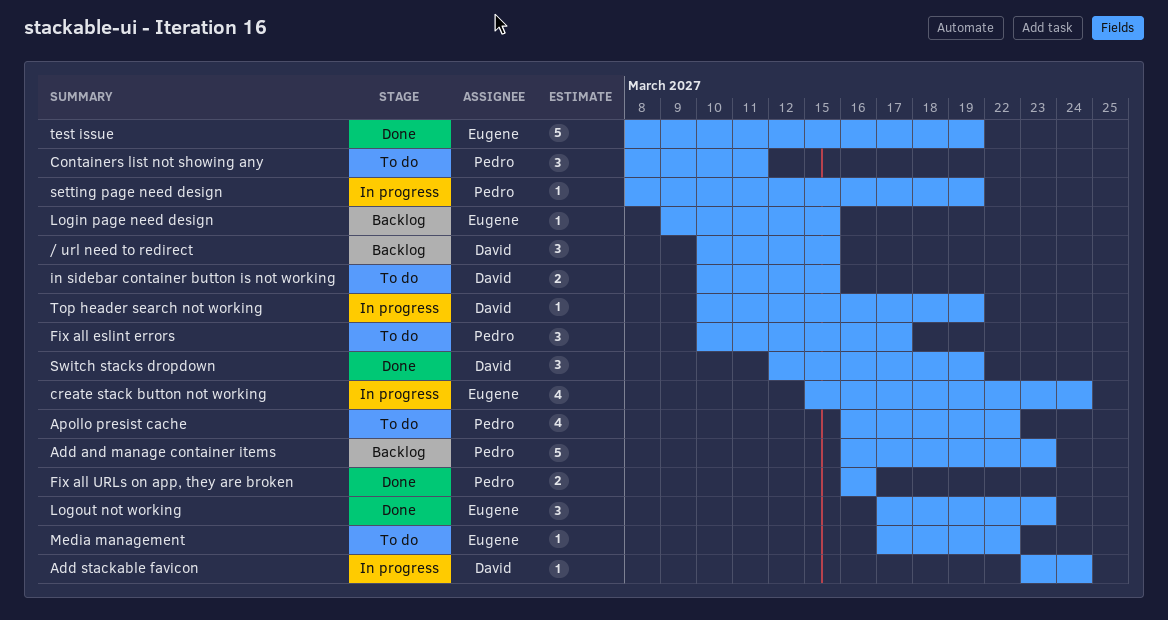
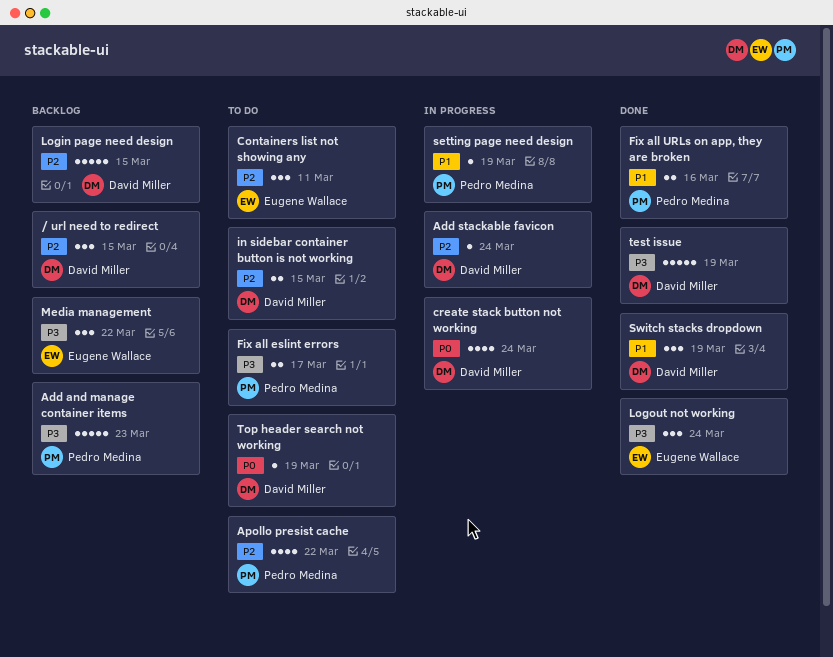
Containers list not showing any, owner: Pedro Medina -> Eugene Wallace
create stack button not working, owner: Eugene Wallace -> David Miller
Fix all eslint errors, estimate: 3 -> 2
Login page need design, owner: Eugene Wallace -> David Miller
Login page need design, estimate: 1 -> 5
Logout not working, due: Mar 23 -> Mar 24
Media management, status: To do -> Backlog
Media management, estimate: 1 -> 3
test issue, owner: Eugene Wallace -> David Miller
Top header search not working, status: In progress -> To do

